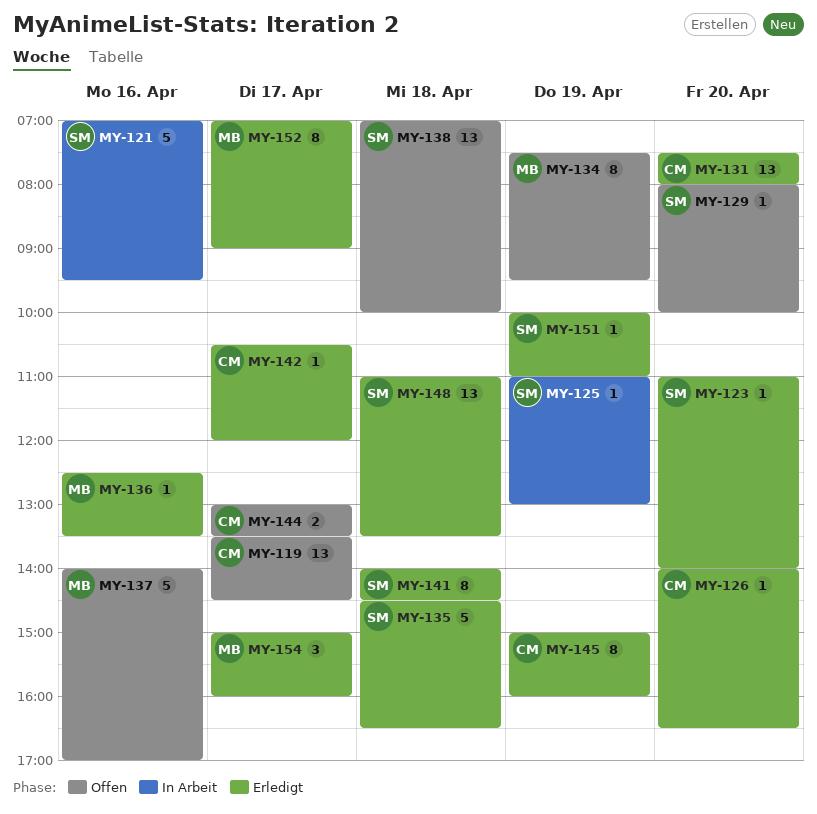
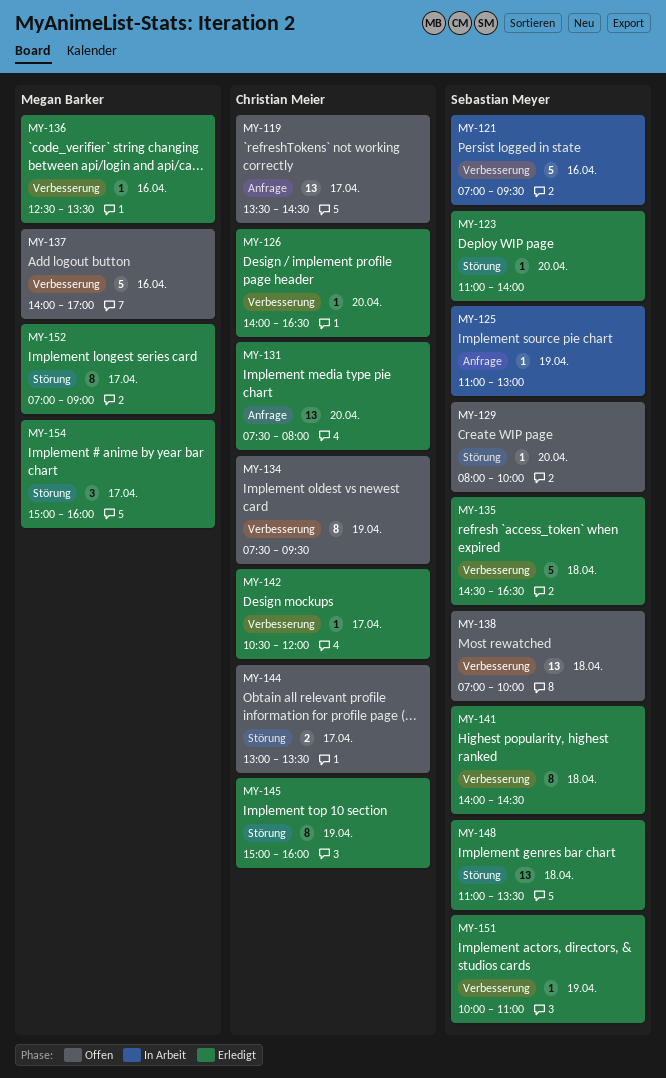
MY-134, owner: Megan Barker -> Christian Meier

